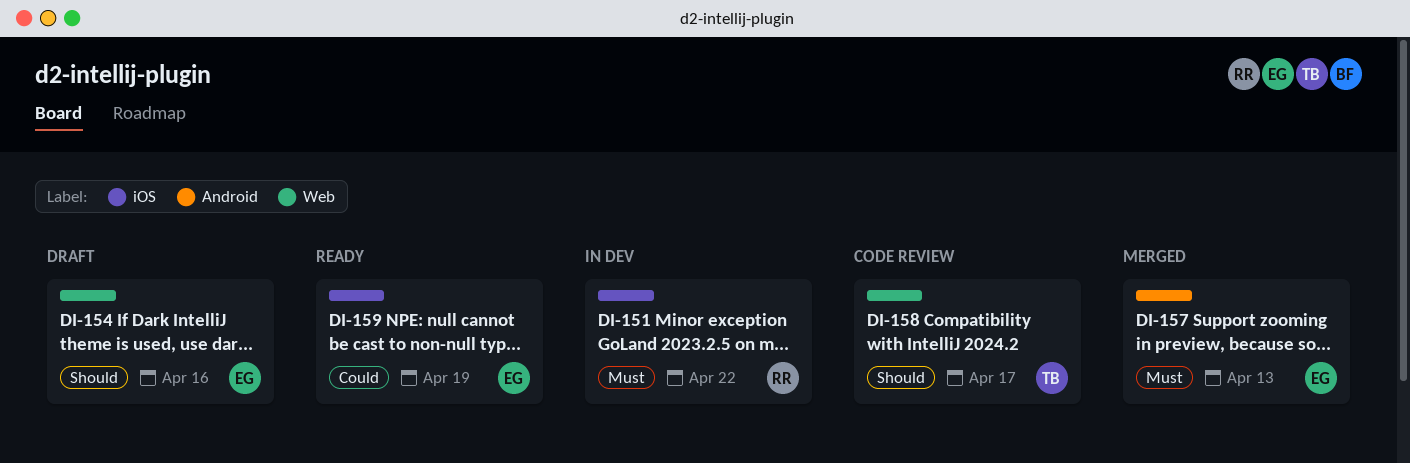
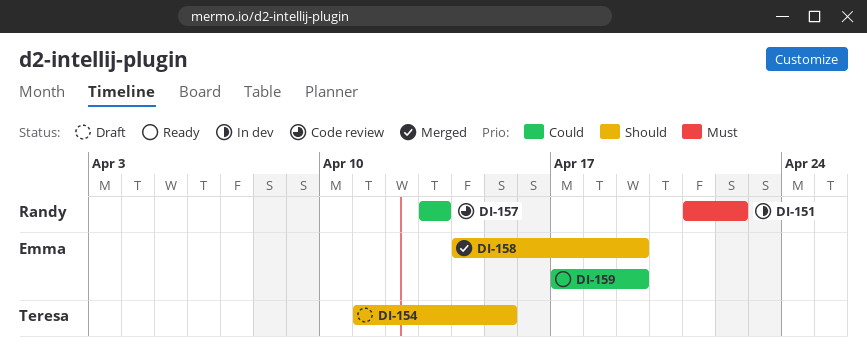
DI-154, owner: Emma -> Teresa
DI-154, due: Apr 16 -> Apr 15
DI-157, status: Merged -> Code review
DI-157, owner: Emma -> Randy
DI-157, priority: Must -> Could
DI-158, status: Code review -> Merged
DI-158, owner: Teresa -> Emma
DI-158, due: Apr 17 -> Apr 19

